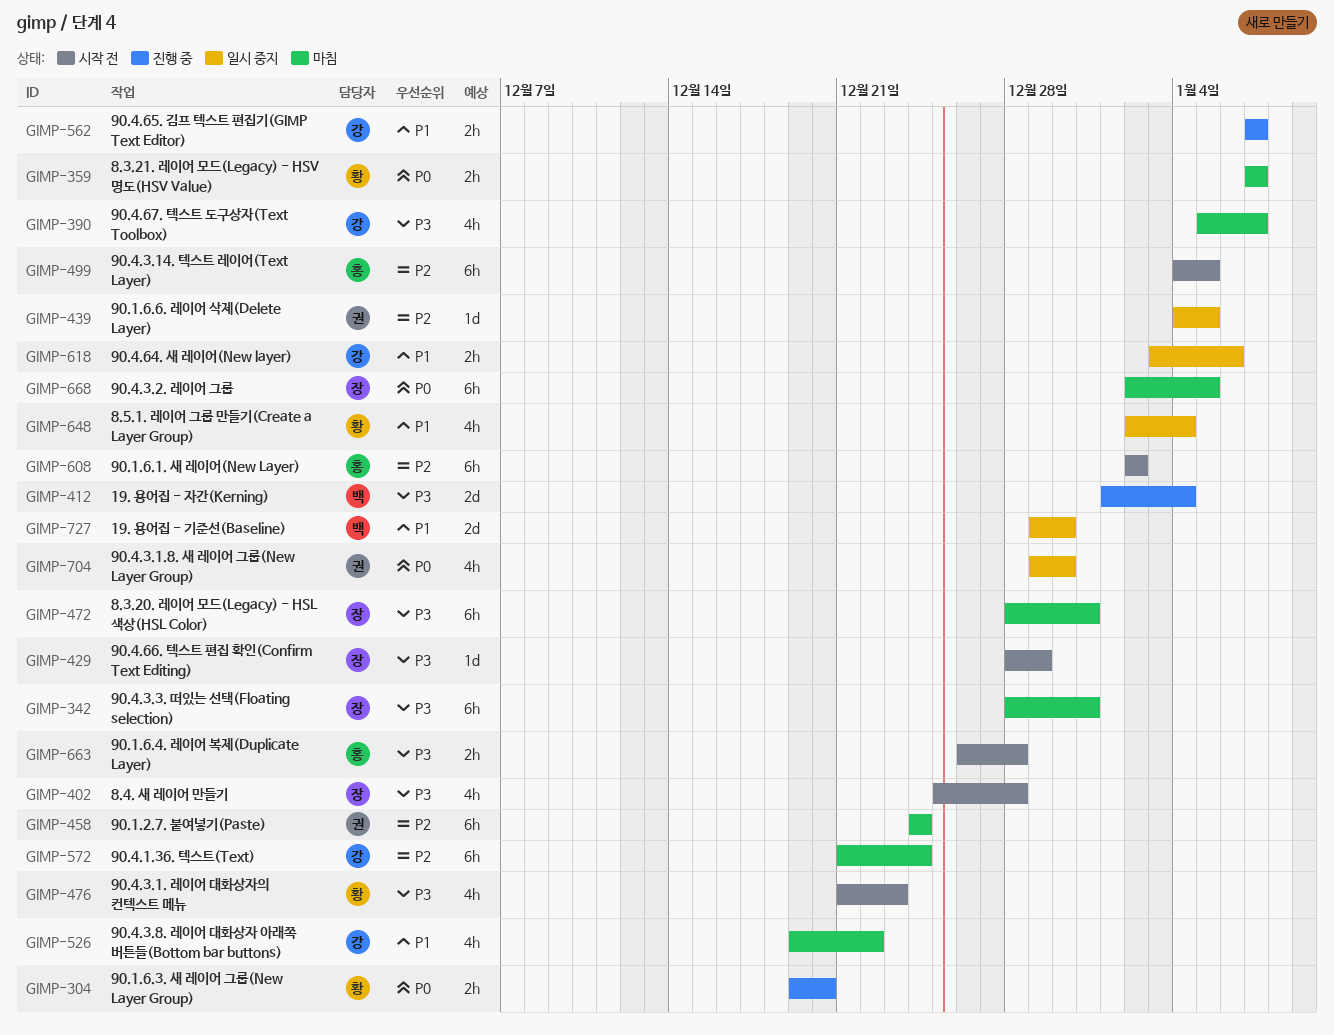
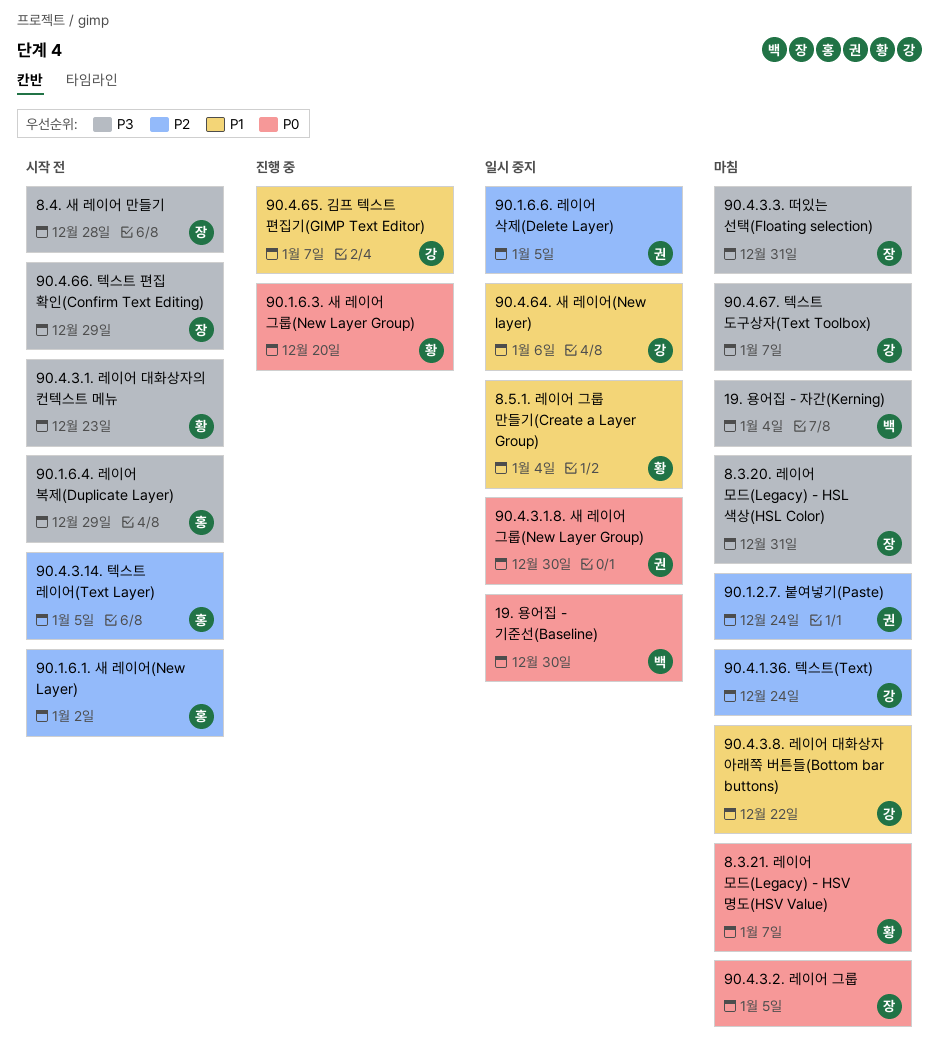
19. 용어집 - 기준선(Baseline), priority: P1 -> P0
19. 용어집 - 자간(Kerning), status: 진행 중 -> 마침
90.1.6.4. 레이어 복제(Duplicate Layer), due: Dec 28 -> Dec 29

